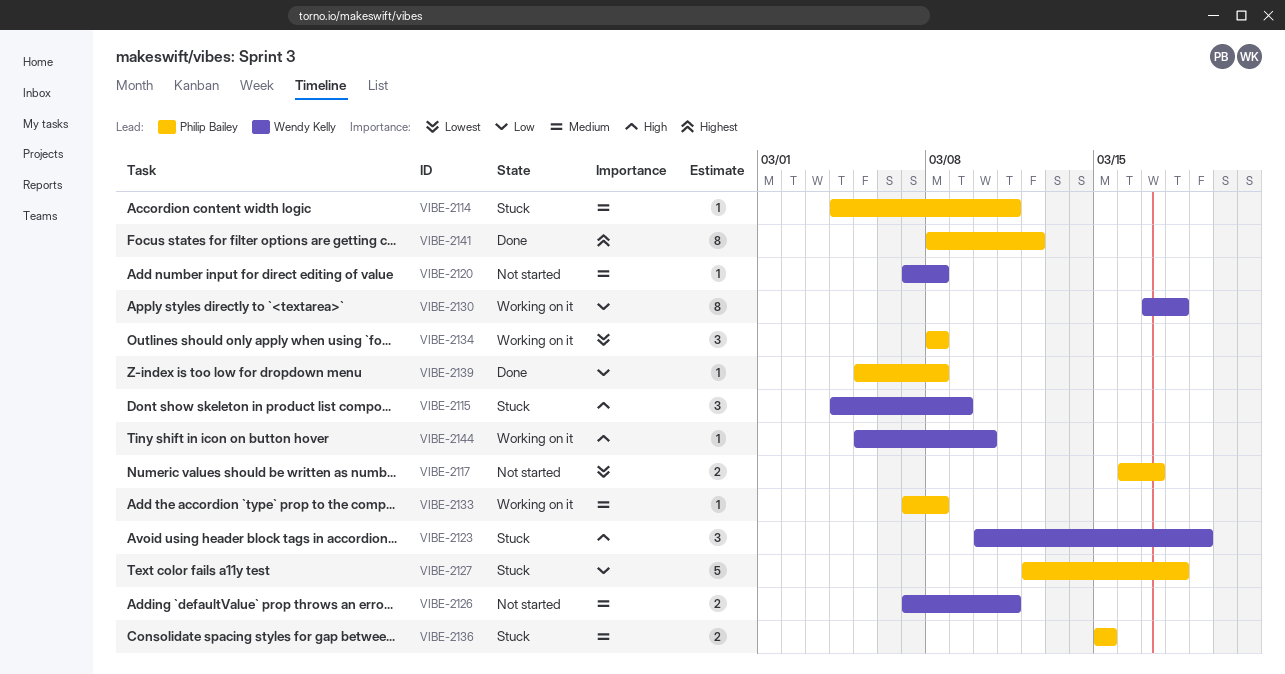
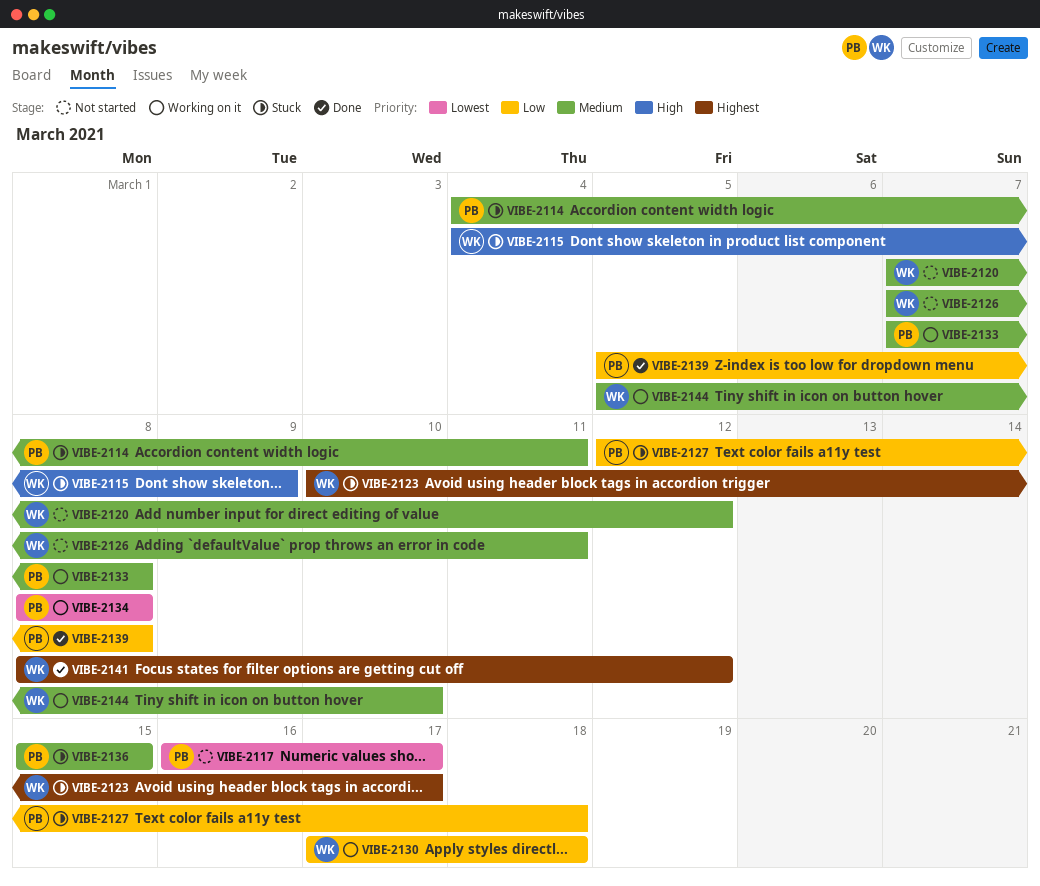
VIBE-2120, due: Mar 8 -> Mar 12
VIBE-2123, priority: High -> Highest
VIBE-2123, due: Mar 19 -> Mar 17
VIBE-2141, owner: Philip Bailey -> Wendy Kelly
VIBE-2144, priority: High -> Medium

